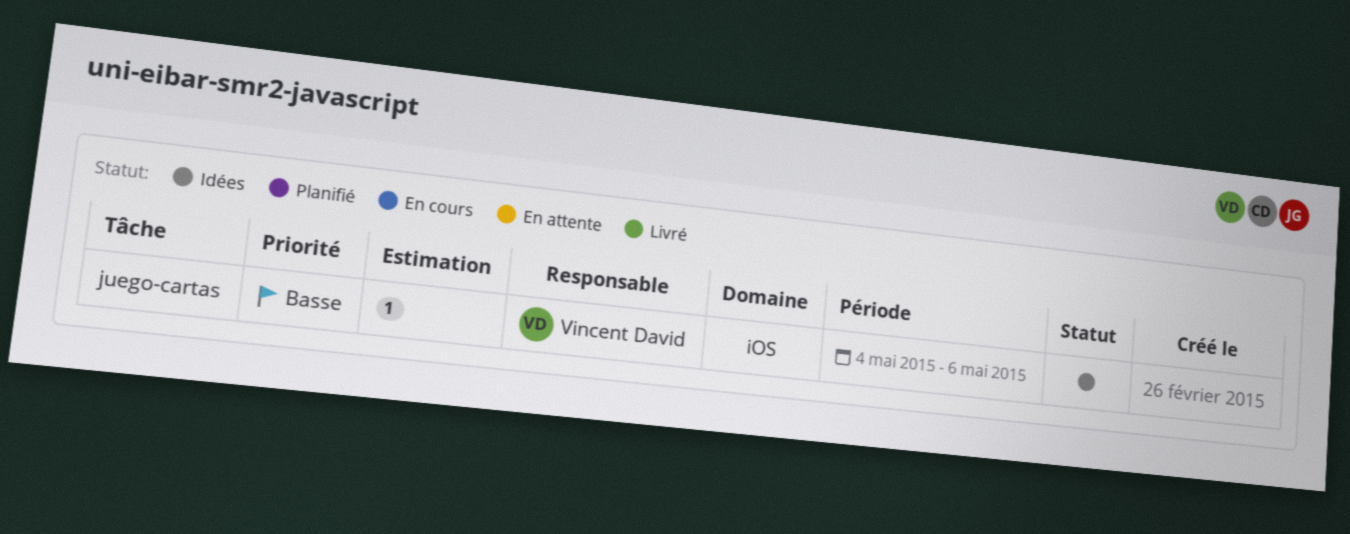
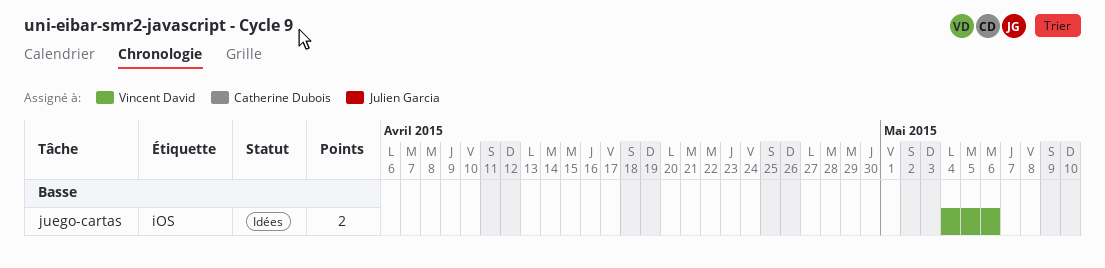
juego-cartas, estimate: 1 -> 2

